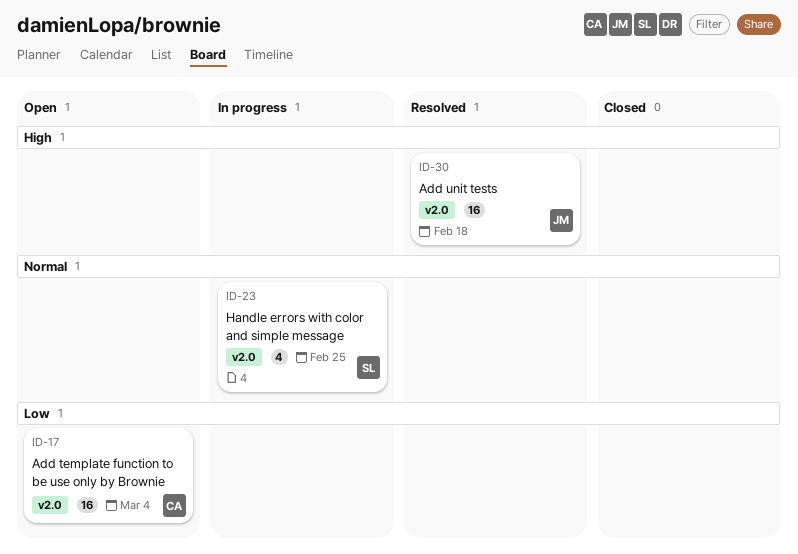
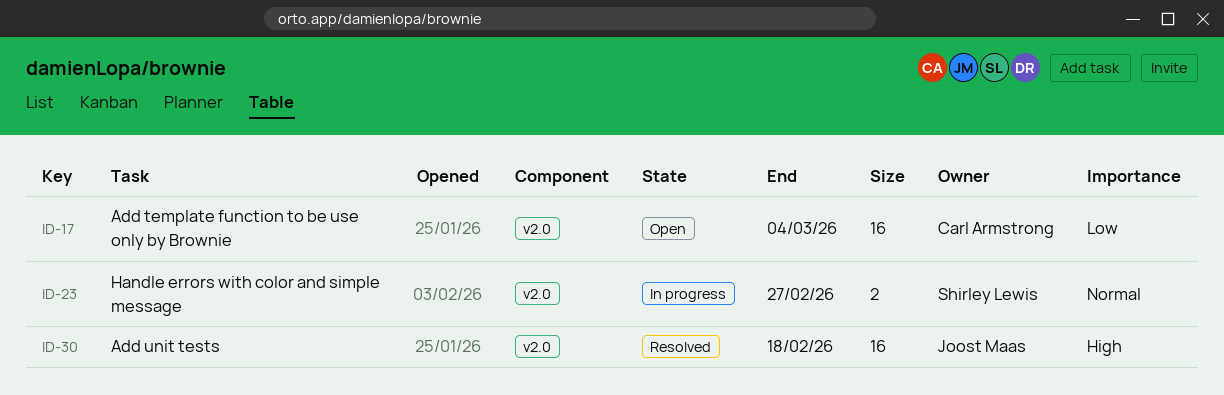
ID-23, estimate: 4 -> 2
ID-23, due: Feb 25 -> Feb 27

